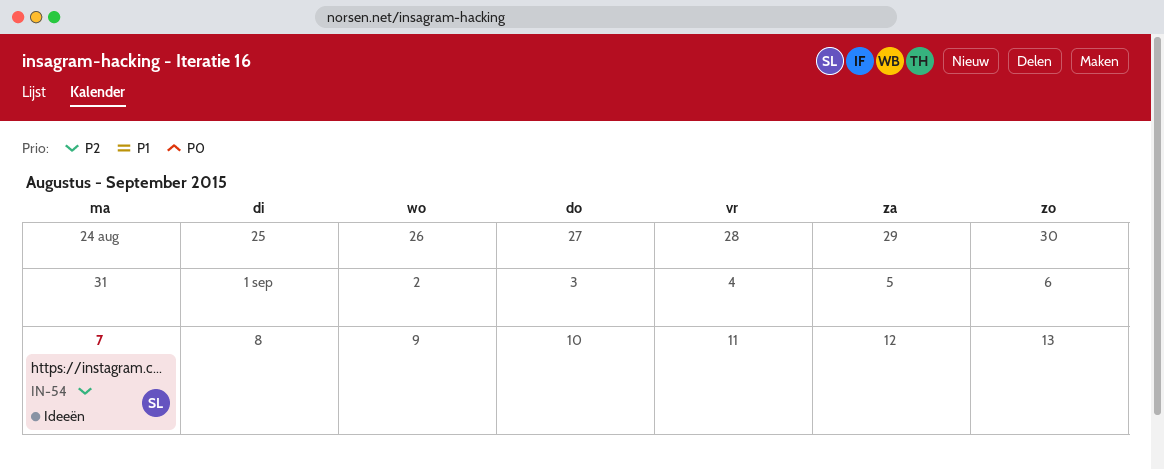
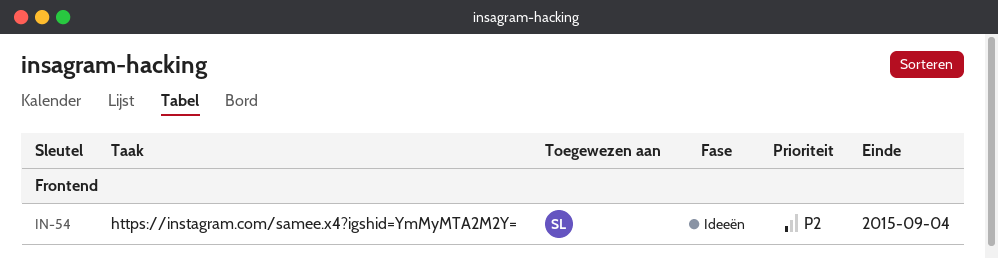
IN-54, due: Sep 7 -> Sep 4

